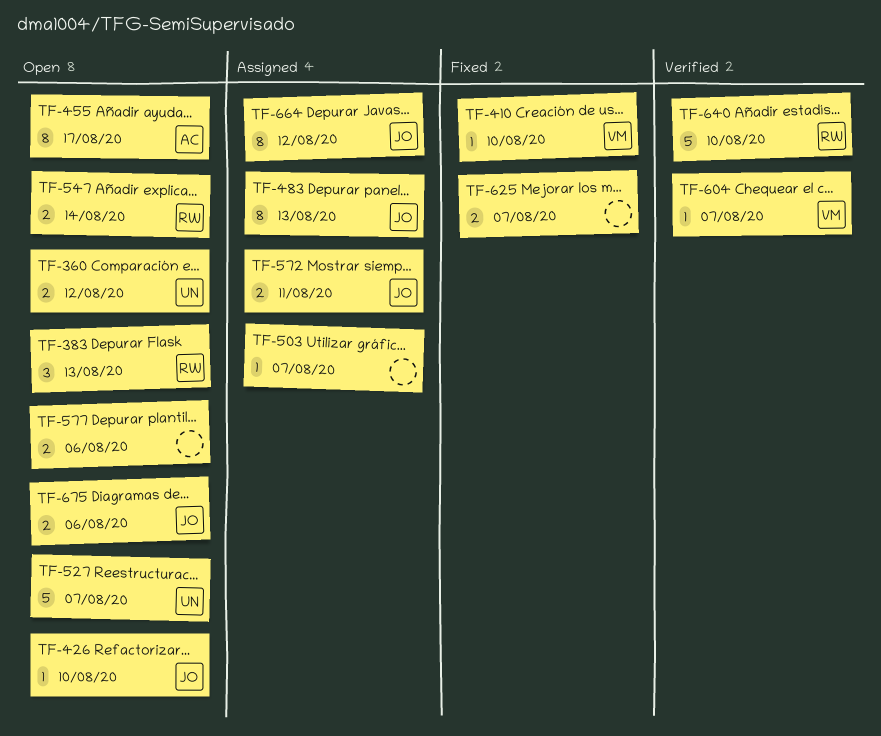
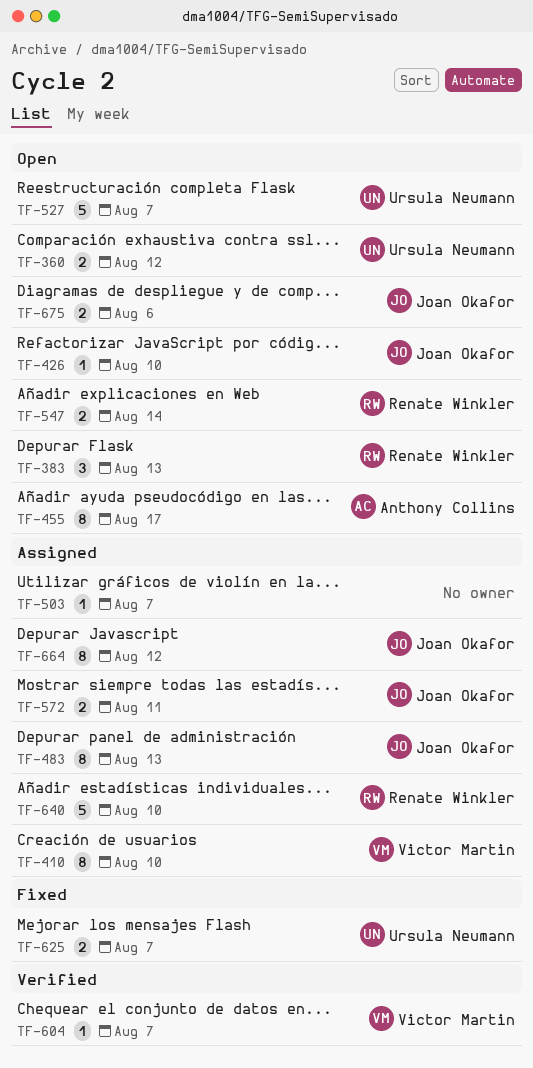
TF-410, status: Fixed -> Assigned
TF-410, estimate: 1 -> 8
TF-577: present -> none
TF-625, owner: none -> Ursula Neumann
TF-640, status: Verified -> Assigned

